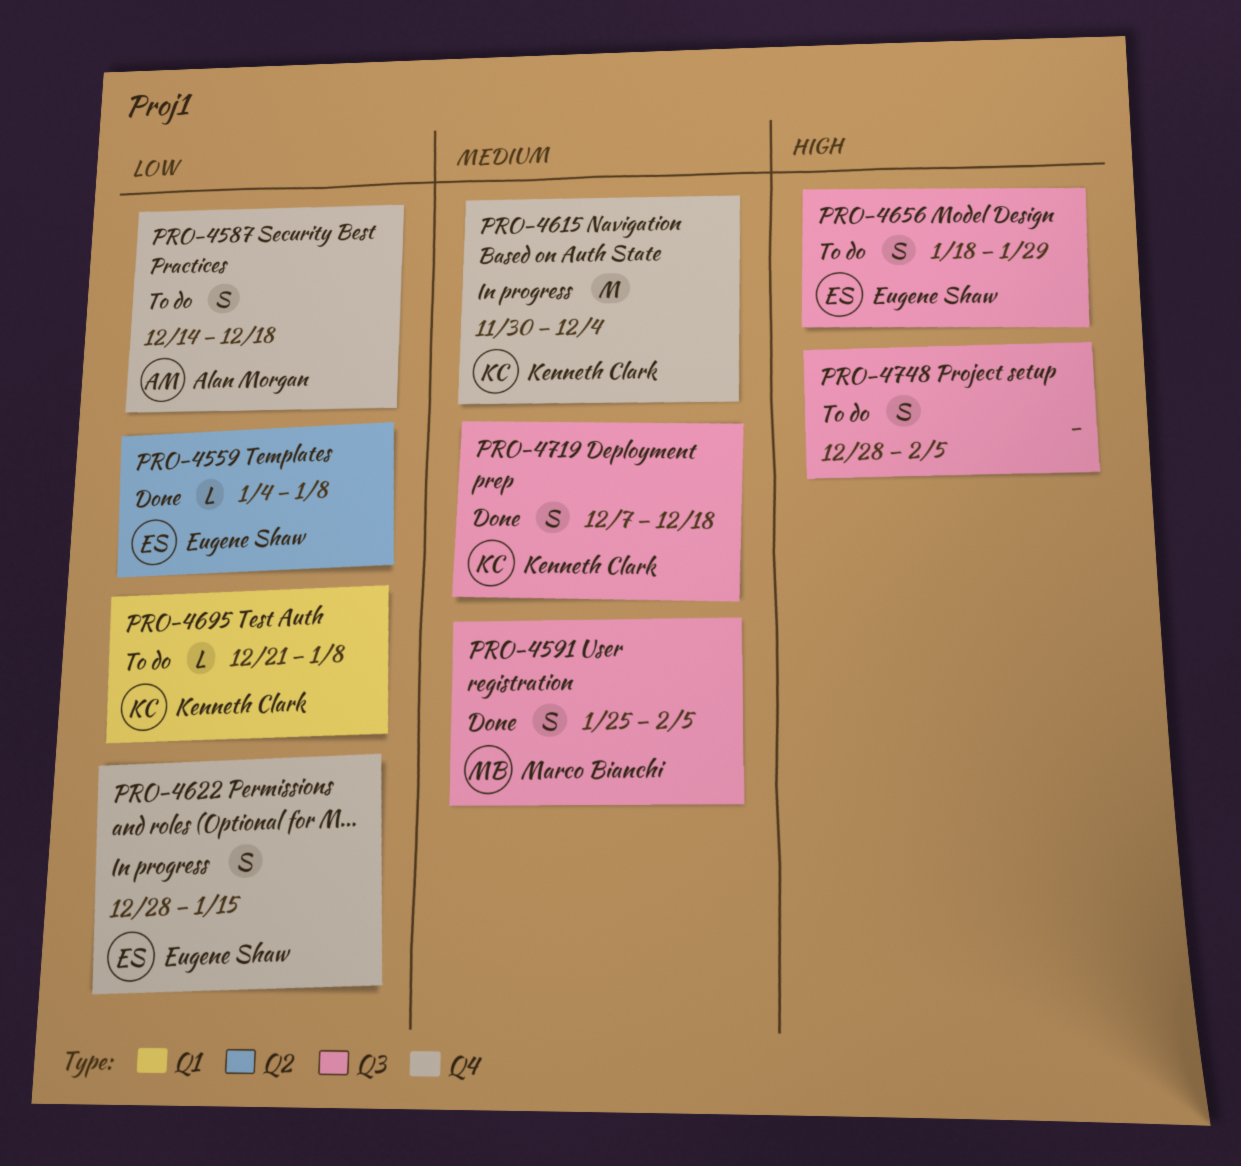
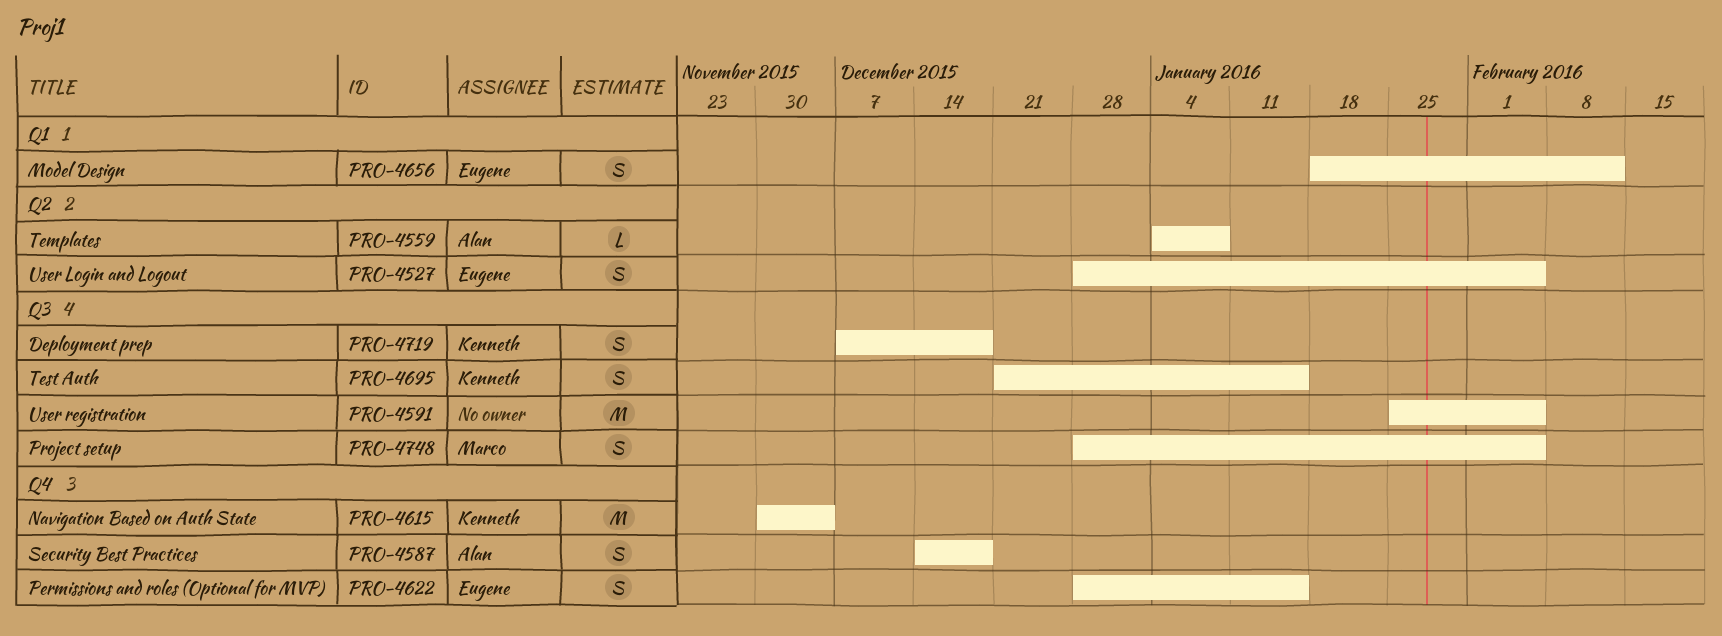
PRO-4527: none -> present
PRO-4559, owner: Eugene Shaw -> Alan Morgan
PRO-4591, owner: Marco Bianchi -> none
PRO-4591, estimate: S -> M
PRO-4656, label: Q3 -> Q1
PRO-4656, due: Jan 29 -> Feb 12
PRO-4695, label: Q1 -> Q3
PRO-4695, estimate: L -> S
PRO-4695, due: Jan 8 -> Jan 15
PRO-4748, owner: none -> Marco Bianchi

